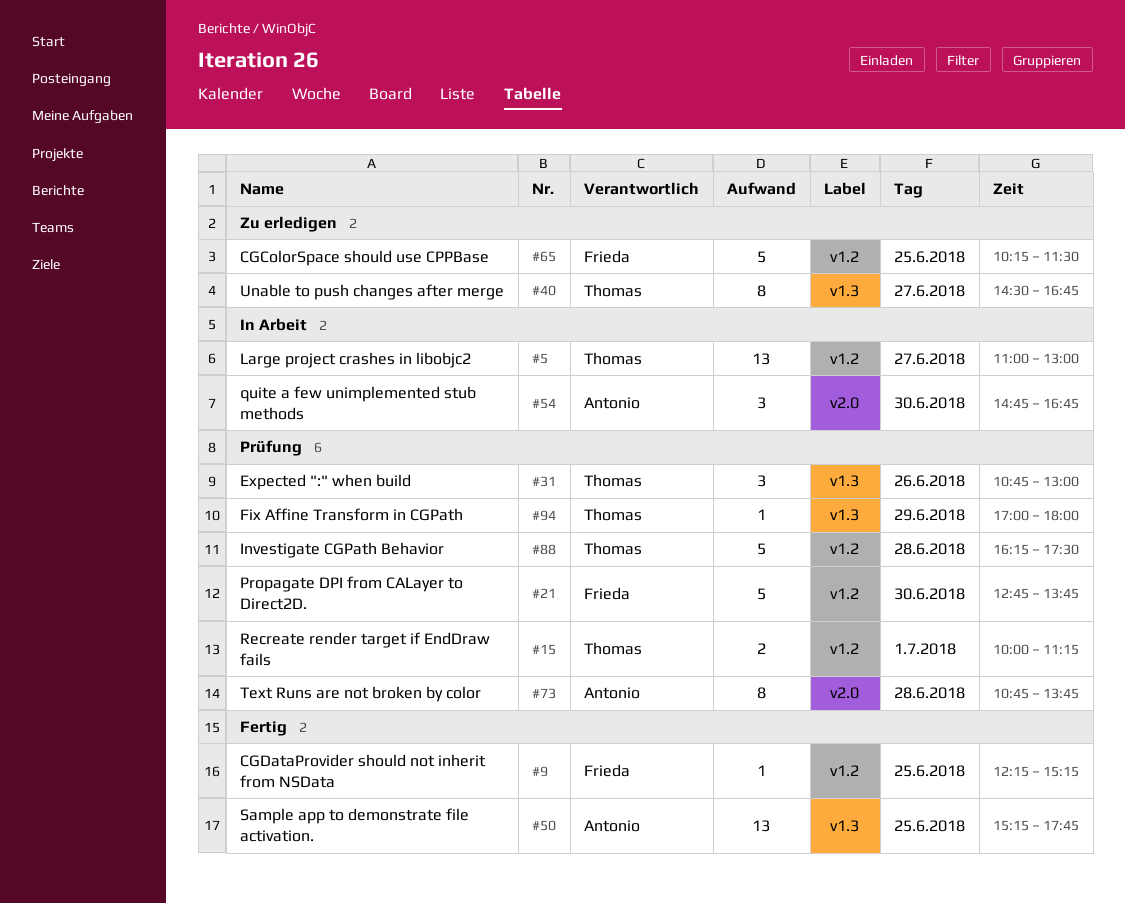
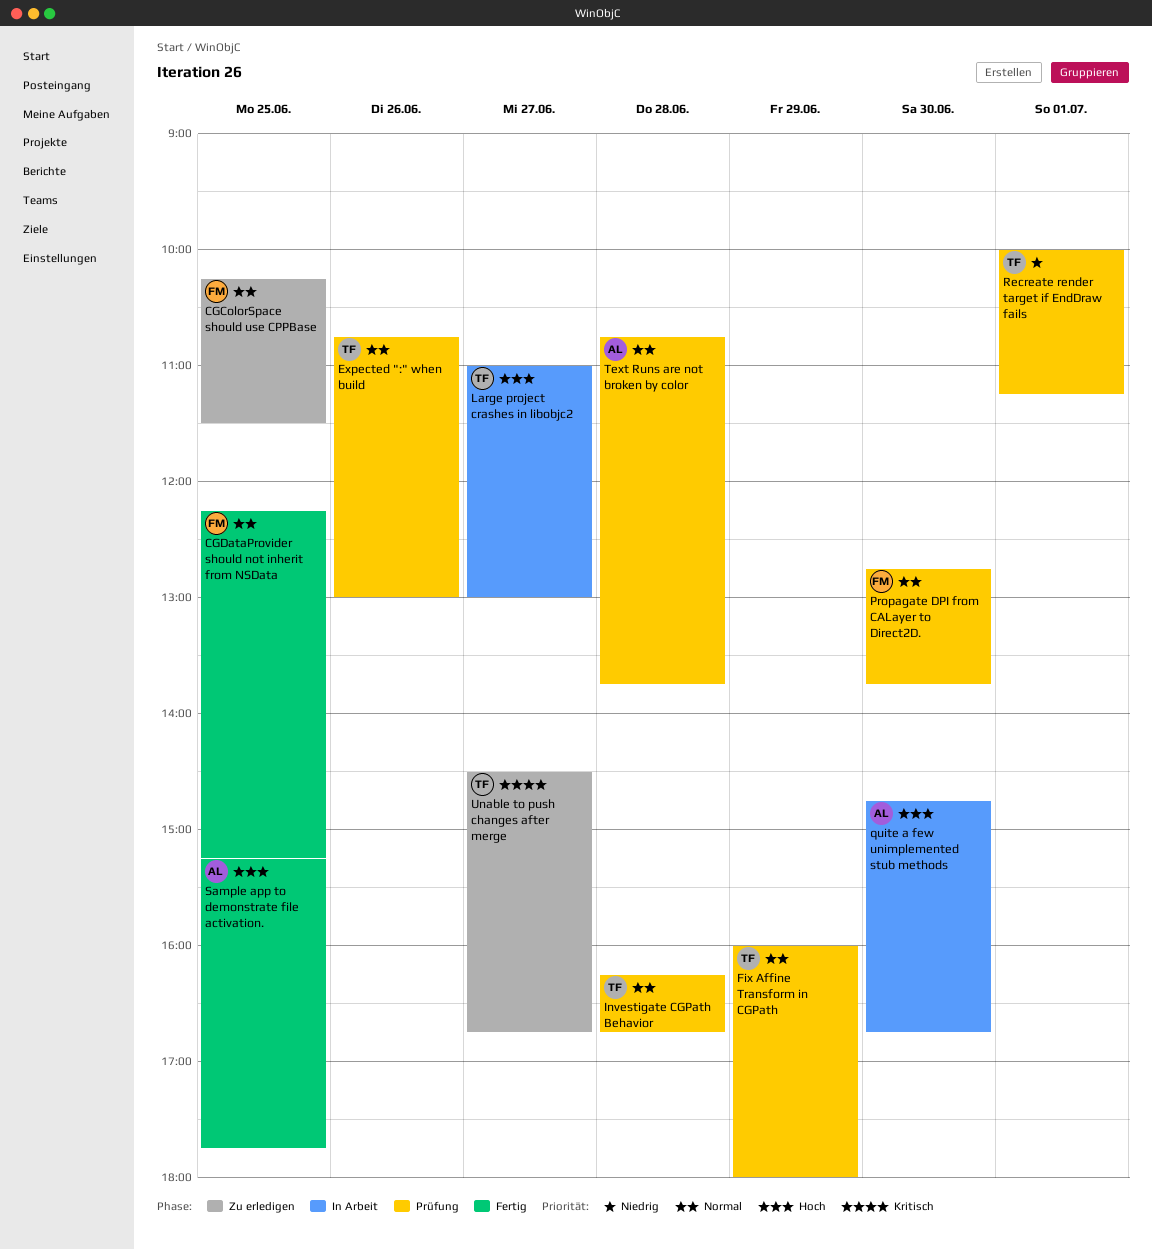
Fix Affine Transform in CGPath, begins: 17:00 -> 16:00
Investigate CGPath Behavior, ends: 17:30 -> 16:45

